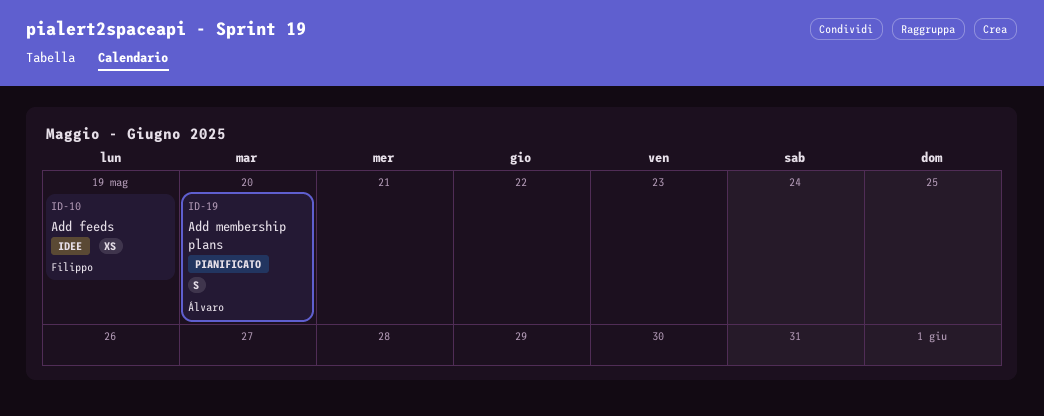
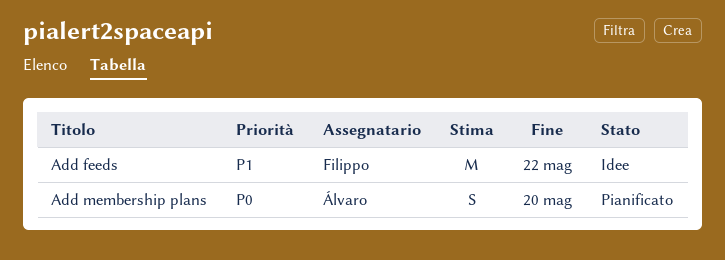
Add feeds, estimate: XS -> M
Add feeds, due: May 19 -> May 22

